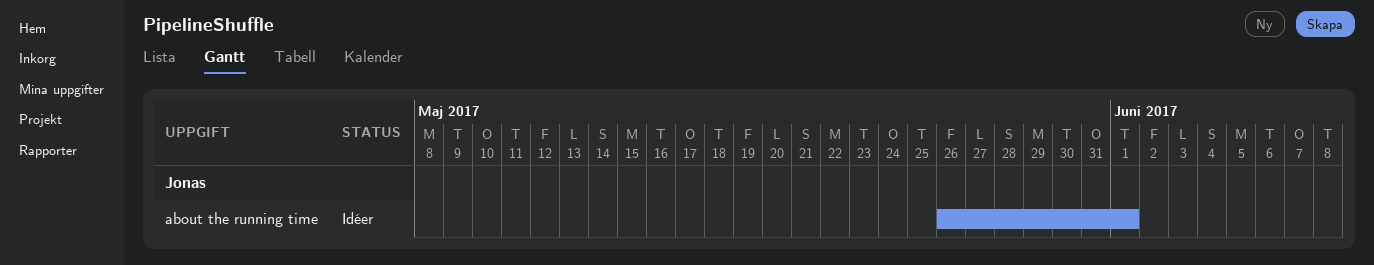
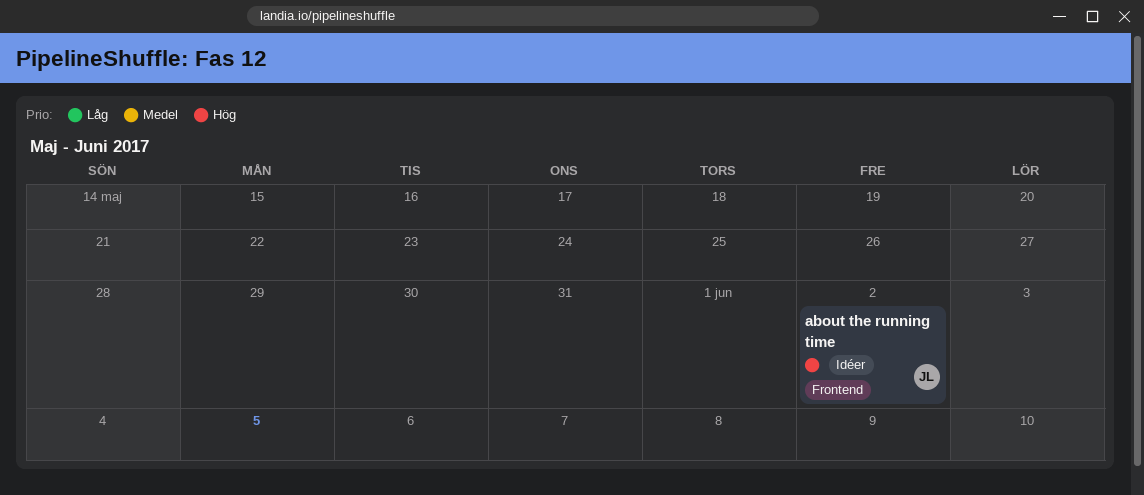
about the running time, due: Jun 1 -> Jun 2

